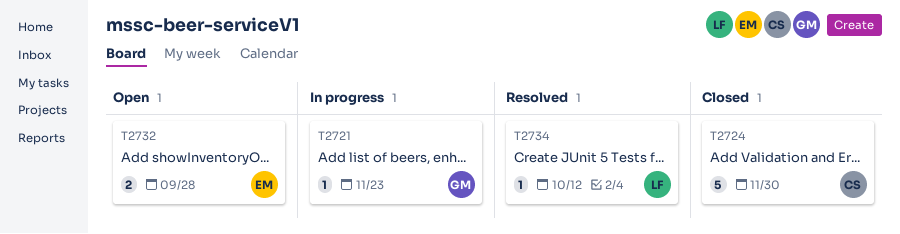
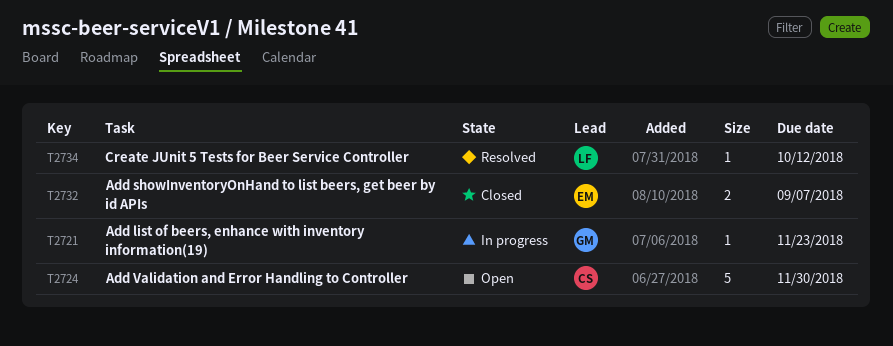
T2724, status: Closed -> Open
T2732, status: Open -> Closed
T2732, due: Sep 28 -> Sep 7

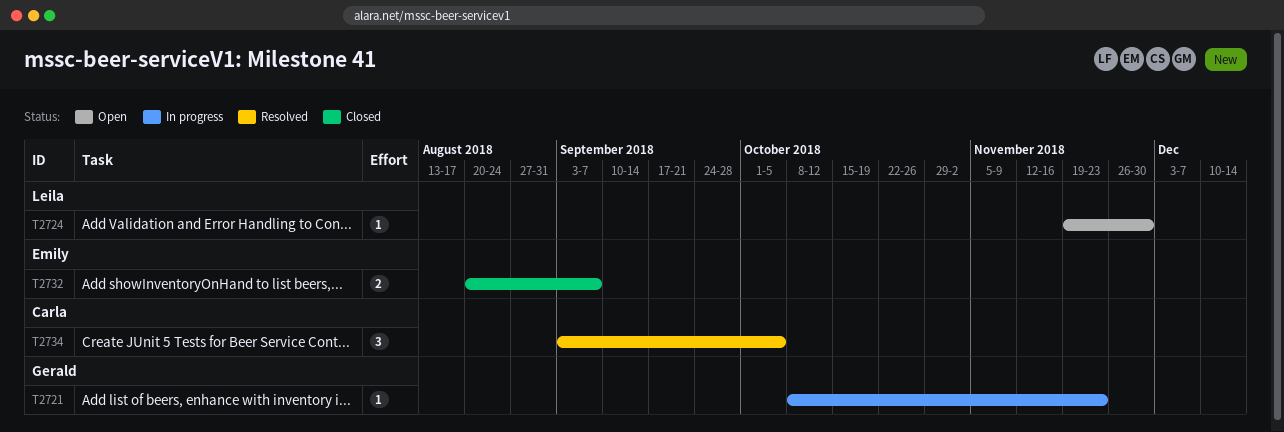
T2724, owner: Carla -> Leila
T2724, estimate: 5 -> 1
T2734, owner: Leila -> Carla
T2734, estimate: 1 -> 3
T2734, due: Oct 12 -> Oct 5

